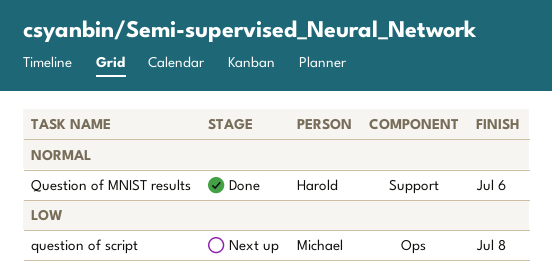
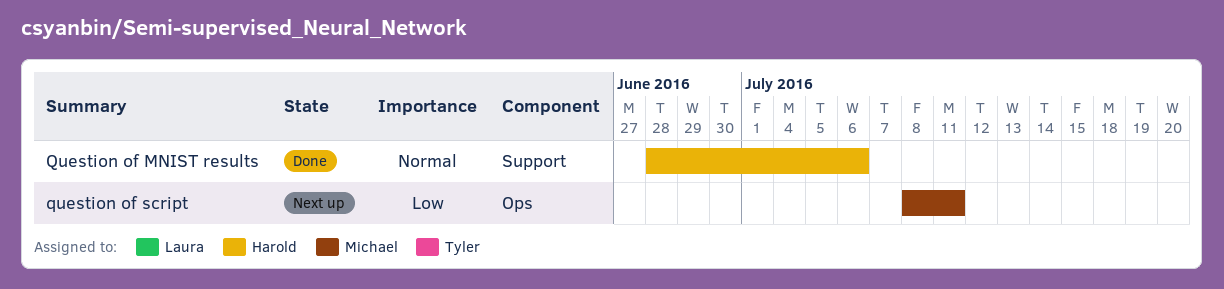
question of script, due: Jul 8 -> Jul 11

